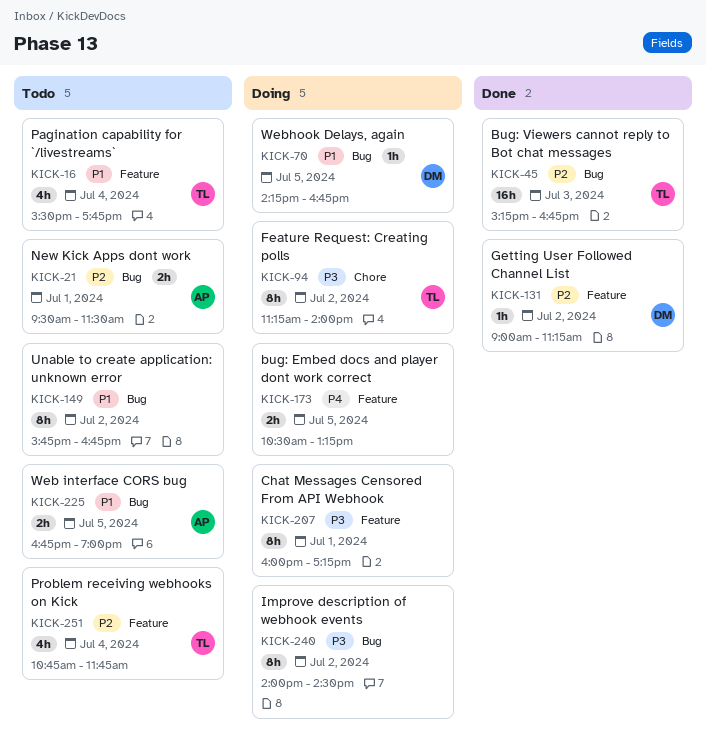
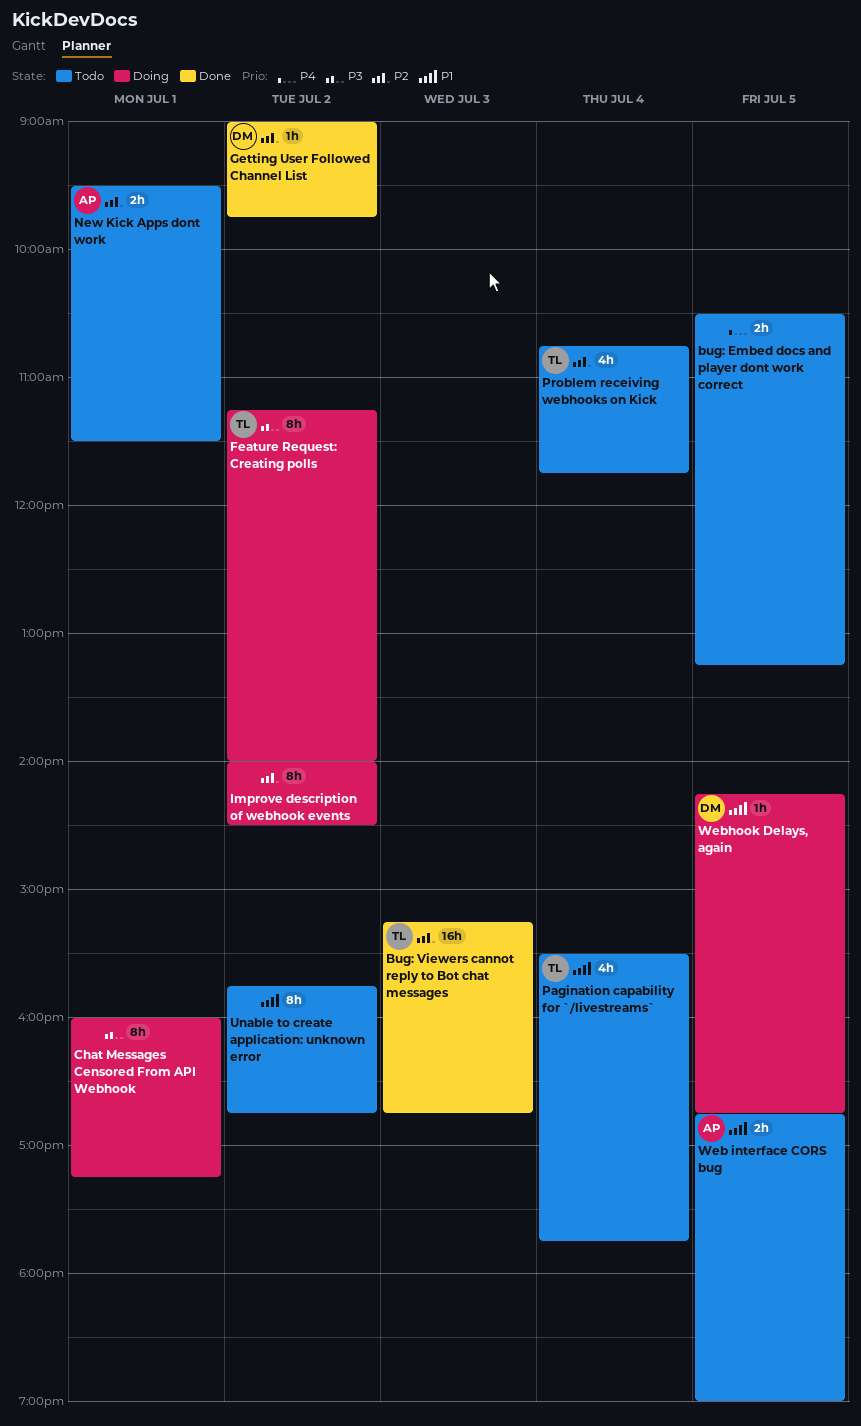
bug: Embed docs and player dont work correct, status: Doing -> Todo
Getting User Followed Channel List, ends: 11:15 -> 09:45
Improve description of webhook events, priority: P3 -> P2

